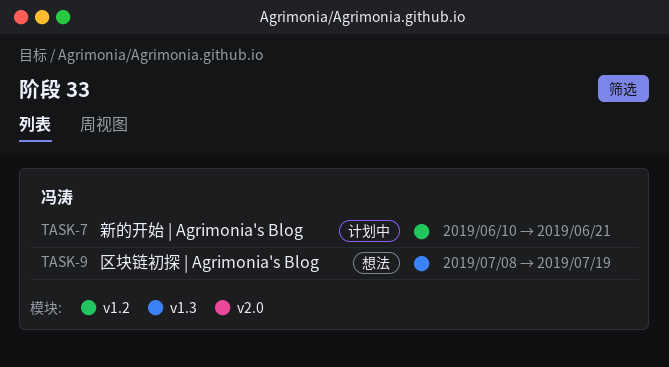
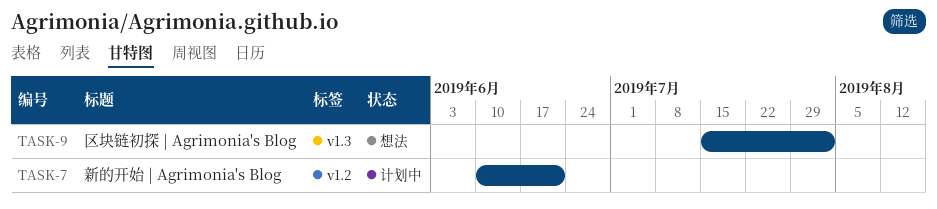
TASK-9, start: Jul 8 -> Jul 15
TASK-9, due: Jul 19 -> Aug 2

